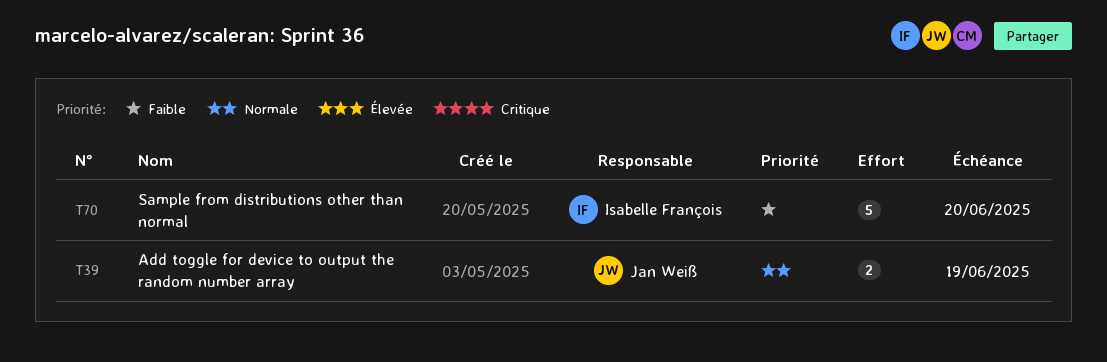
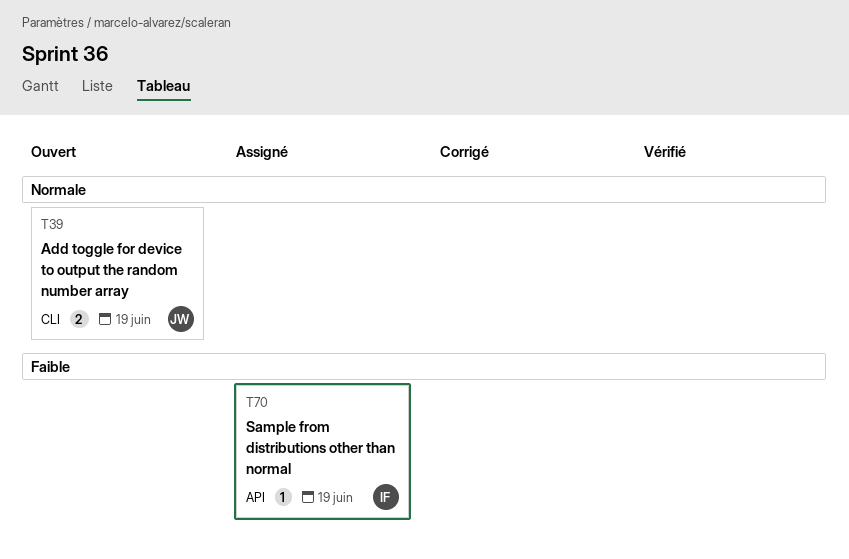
T70, estimate: 5 -> 1
T70, due: Jun 20 -> Jun 19

